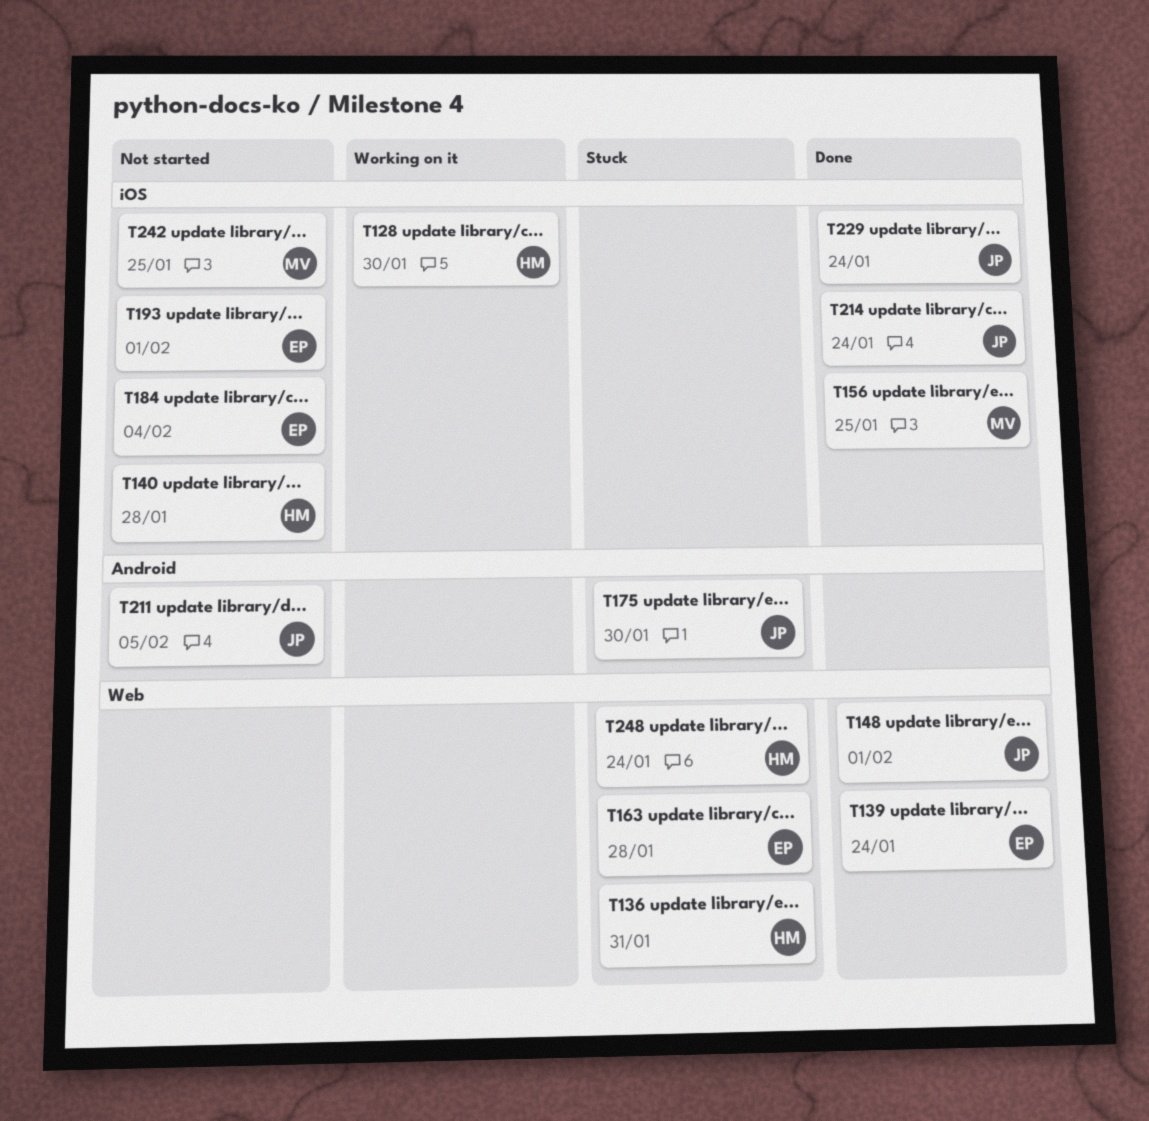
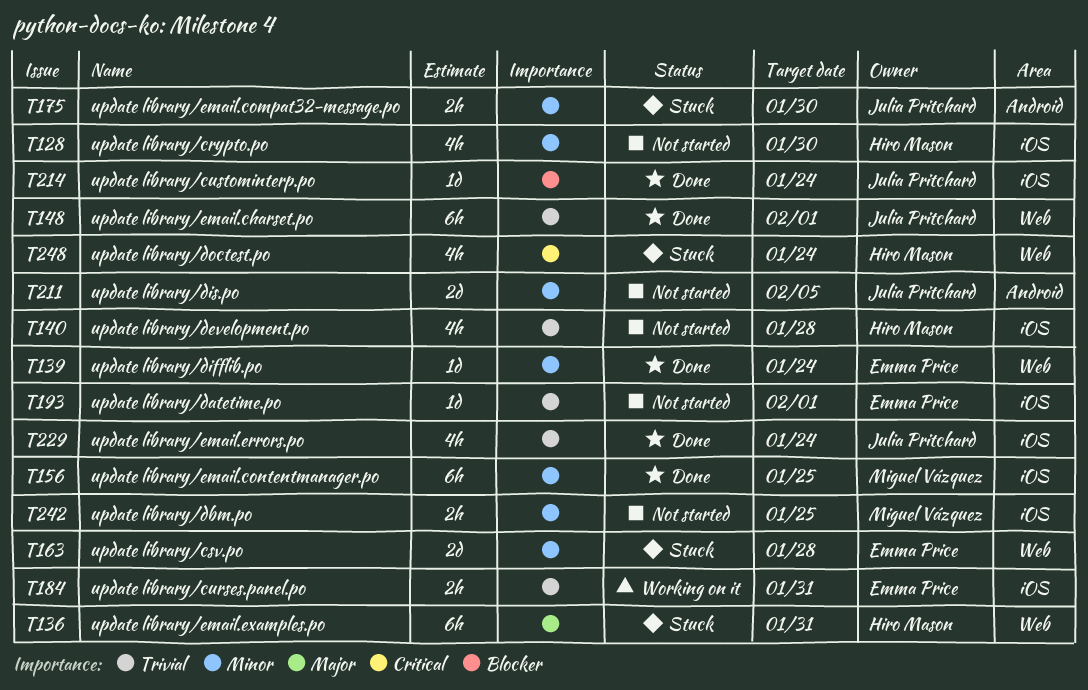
T128, status: Working on it -> Not started
T184, status: Not started -> Working on it
T184, due: Feb 4 -> Jan 31

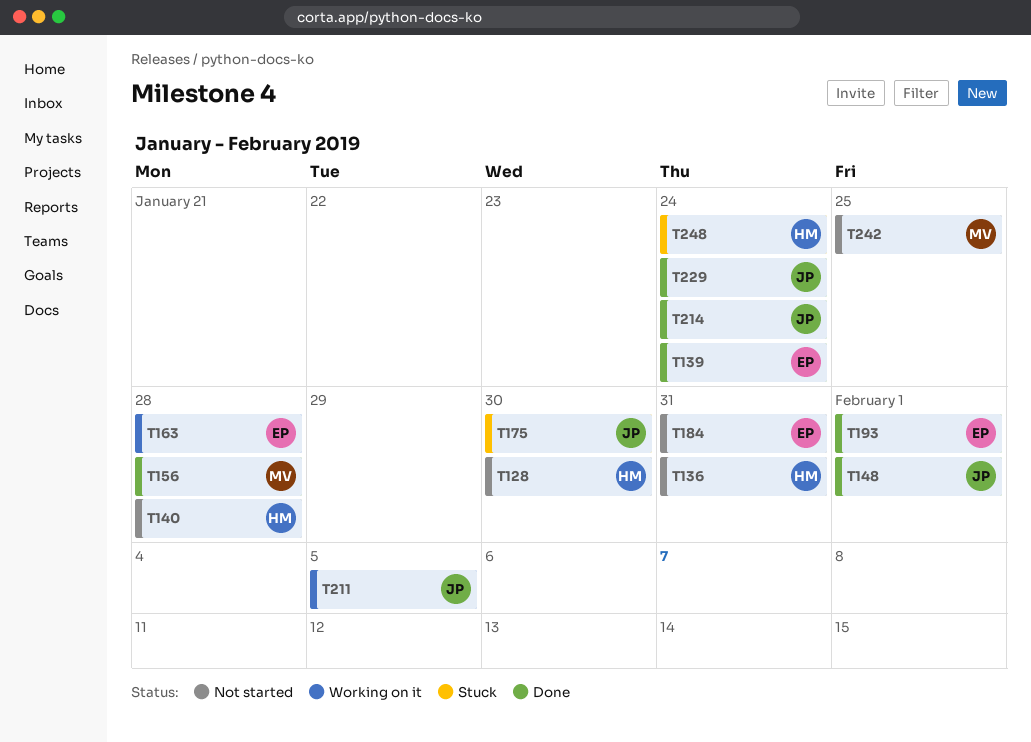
T136, status: Stuck -> Not started
T156, due: Jan 25 -> Jan 28
T163, status: Stuck -> Working on it
T184, status: Working on it -> Not started
T193, status: Not started -> Done
T211, status: Not started -> Working on it

